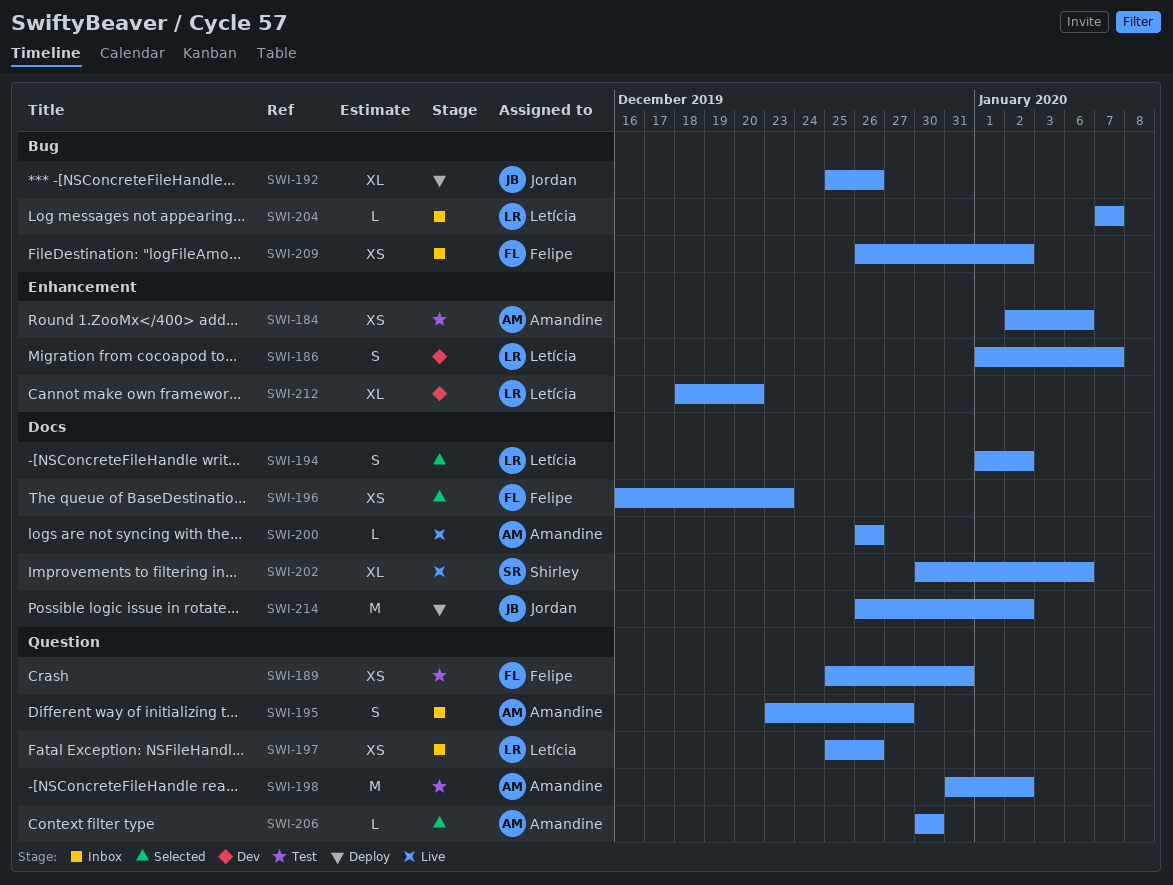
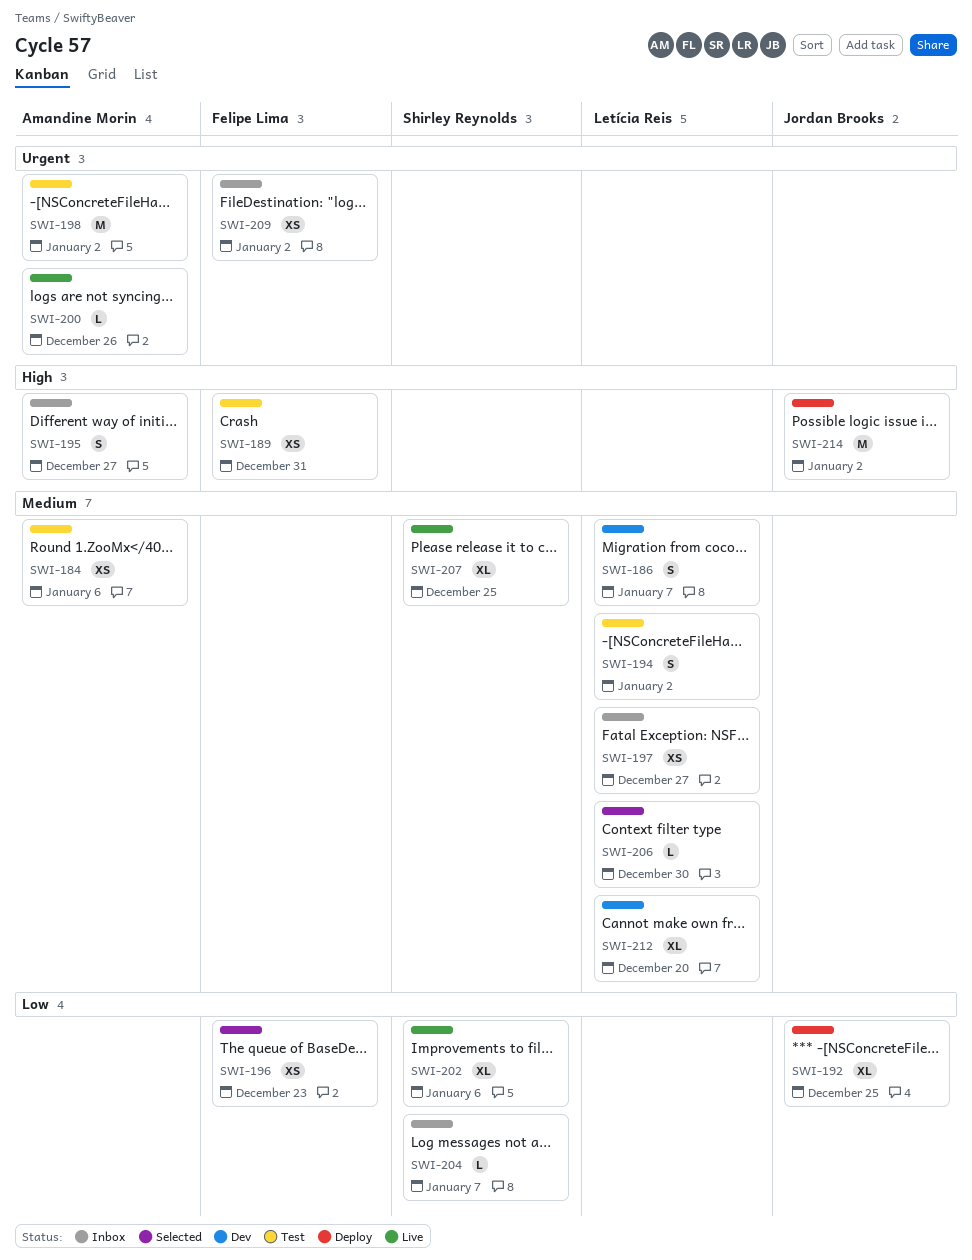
SWI-192, due: Dec 26 -> Dec 25
SWI-194, status: Selected -> Test
SWI-197, due: Dec 26 -> Dec 27
SWI-204, owner: Letícia Reis -> Shirley Reynolds
SWI-206, owner: Amandine Morin -> Letícia Reis
SWI-207: none -> present

